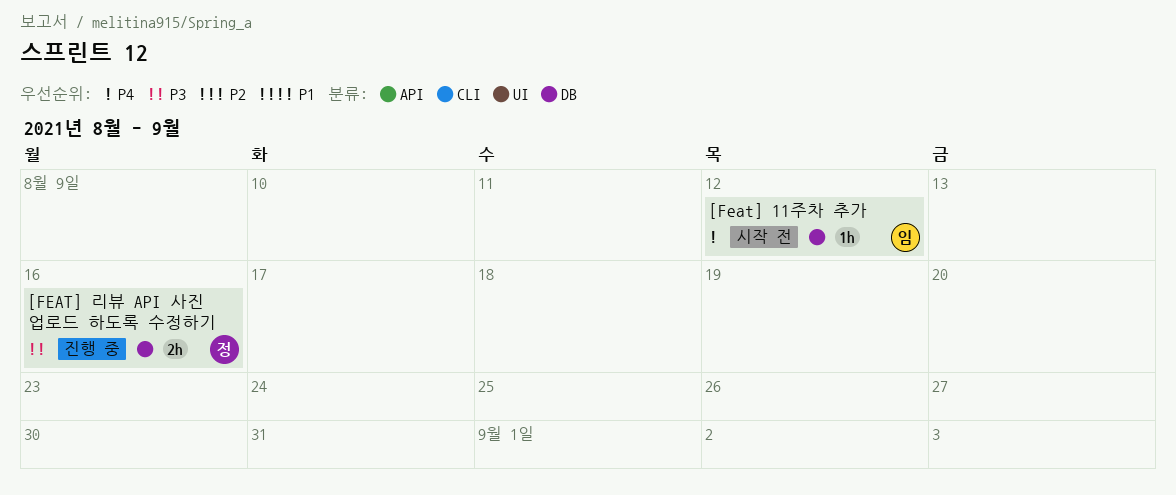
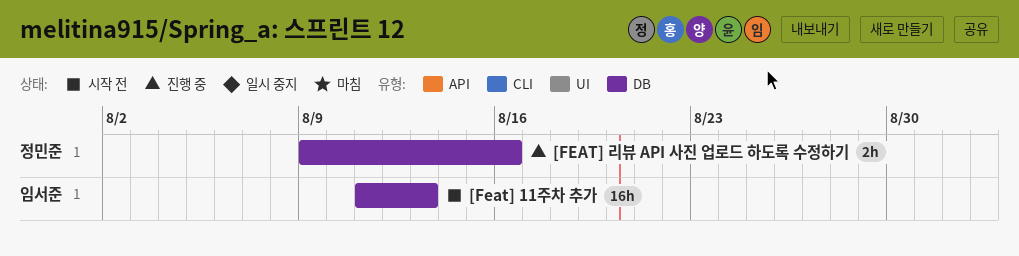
[Feat] 11주차 추가, estimate: 1h -> 16h
[Feat] 11주차 추가, due: Aug 12 -> Aug 13

